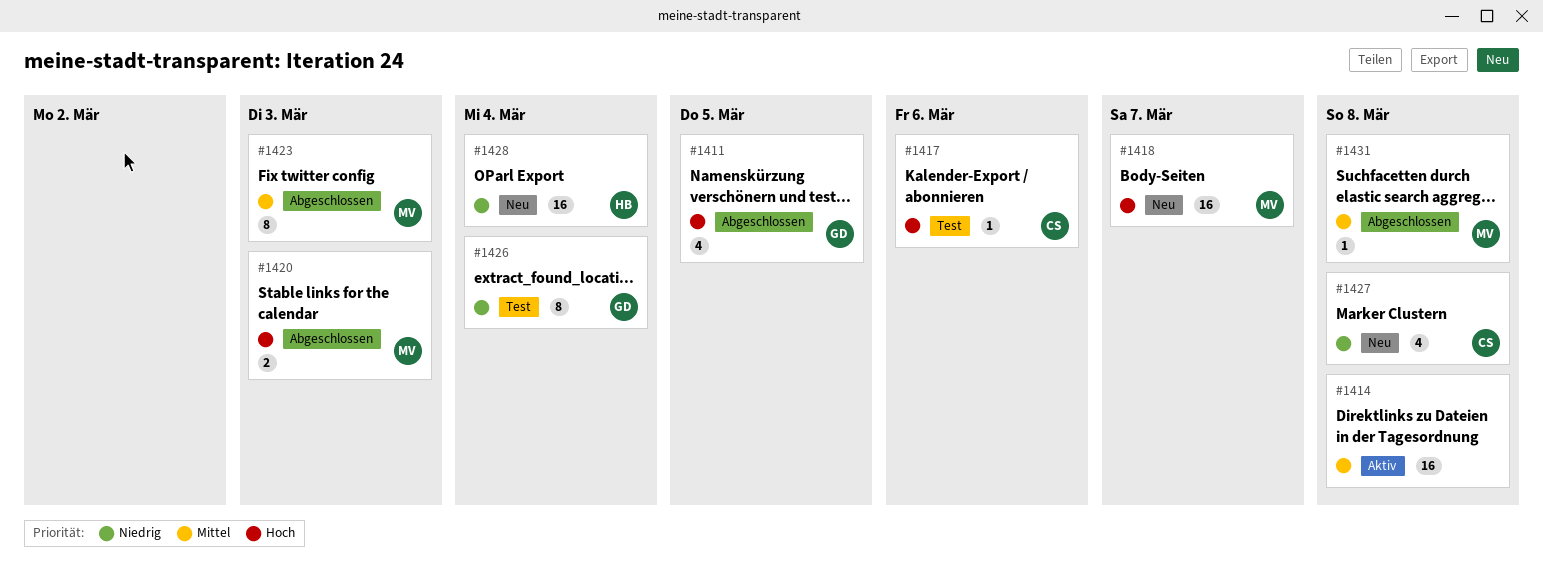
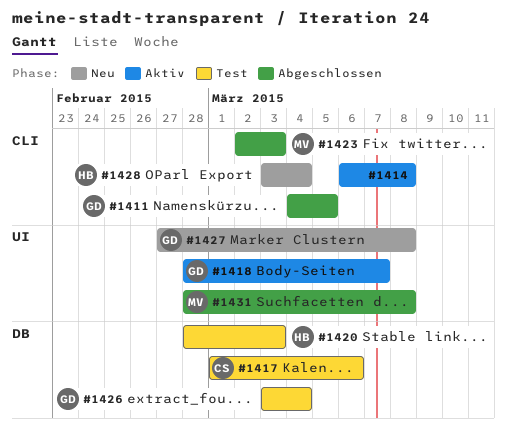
#1418, status: Neu -> Aktiv
#1418, owner: MV -> GD
#1420, status: Abgeschlossen -> Test
#1420, owner: MV -> HB
#1427, owner: CS -> GD

